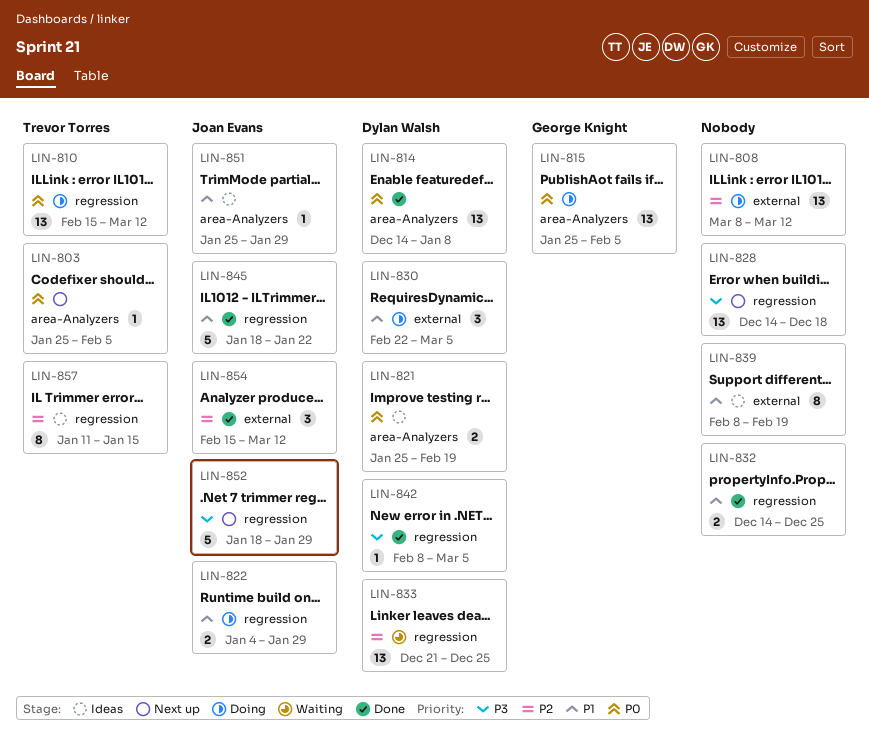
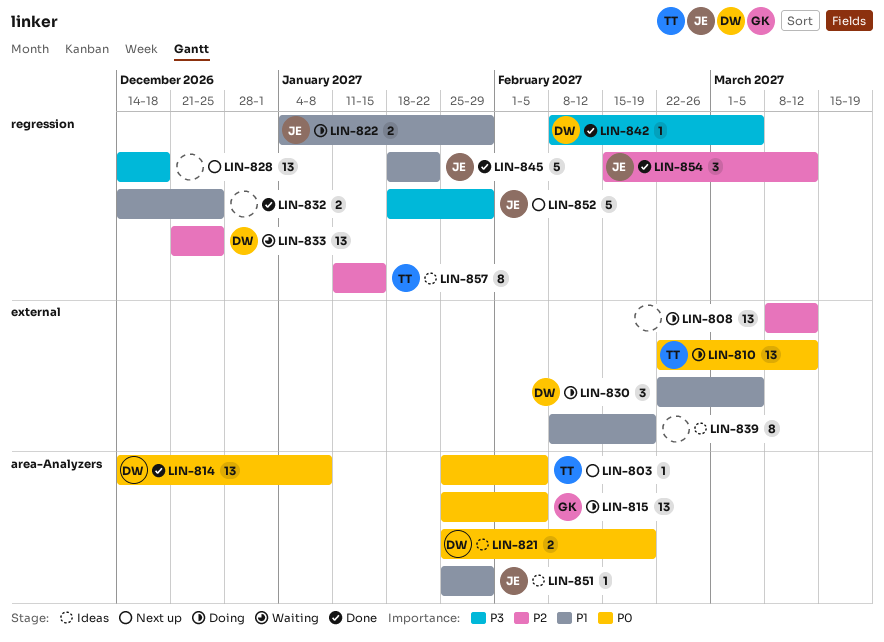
LIN-810, label: regression -> external
LIN-810, start: Feb 15 -> Feb 22
LIN-854, label: external -> regression

